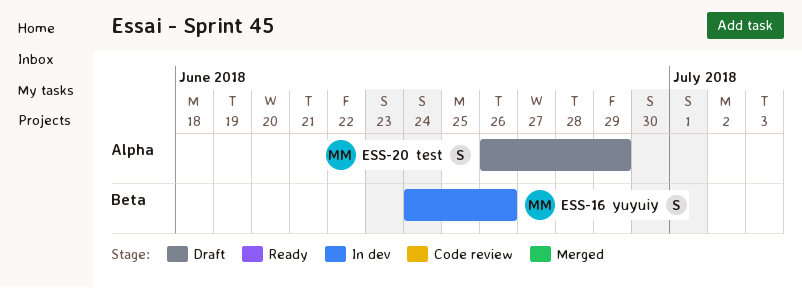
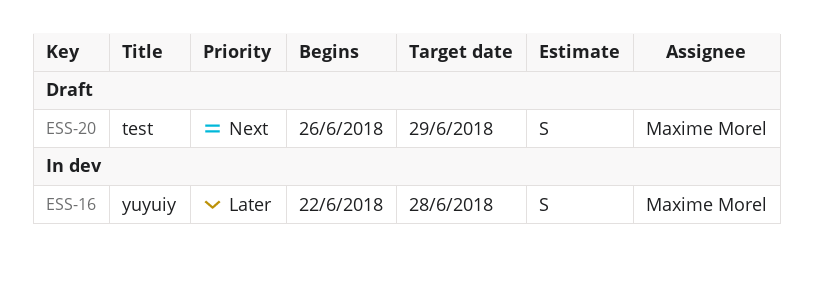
ESS-16, start: Jun 24 -> Jun 22
ESS-16, due: Jun 26 -> Jun 28

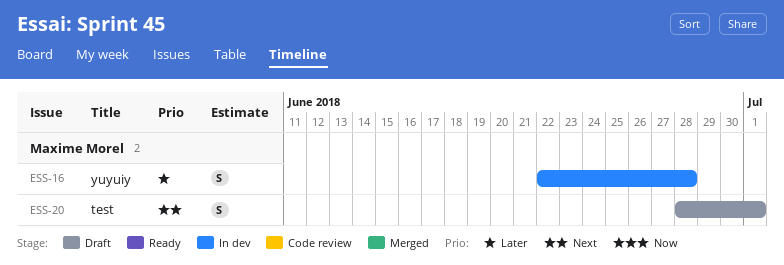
ESS-20, start: Jun 26 -> Jun 28
ESS-20, due: Jun 29 -> Jul 1

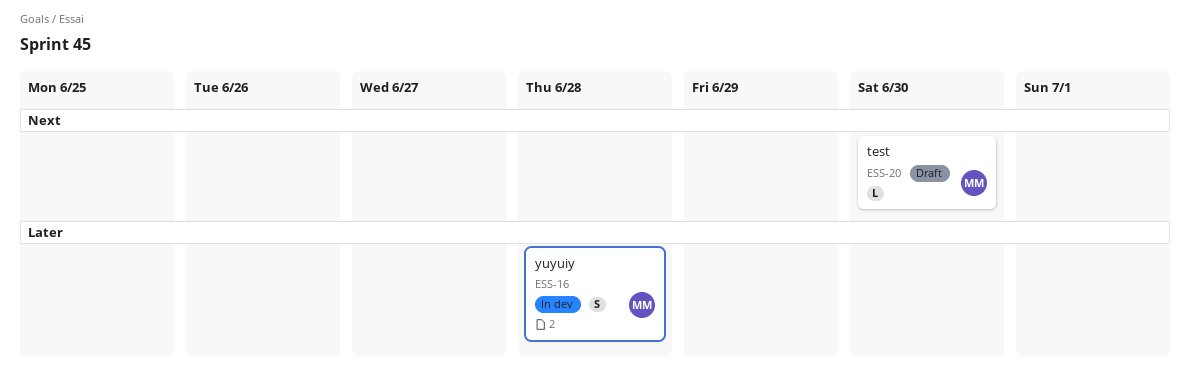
ESS-20, estimate: S -> L
ESS-20, due: Jul 1 -> Jun 30

